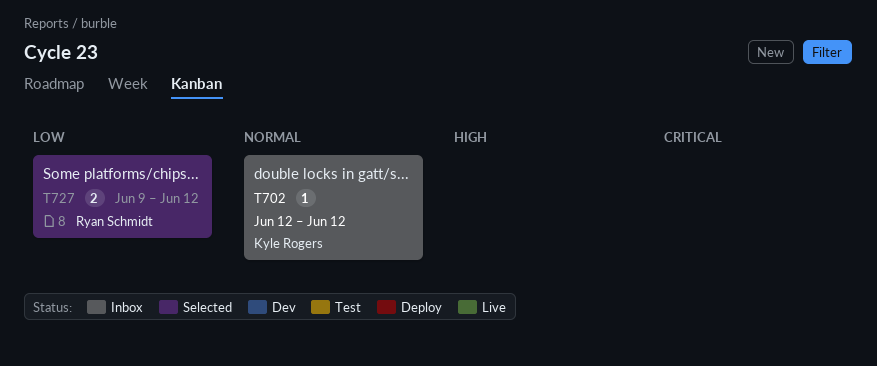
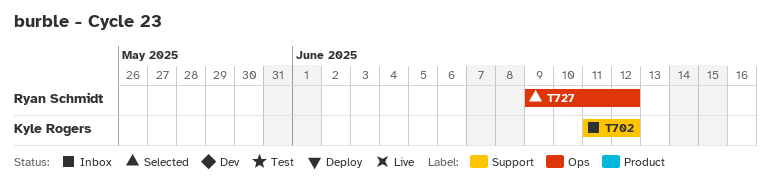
T702, start: Jun 12 -> Jun 11

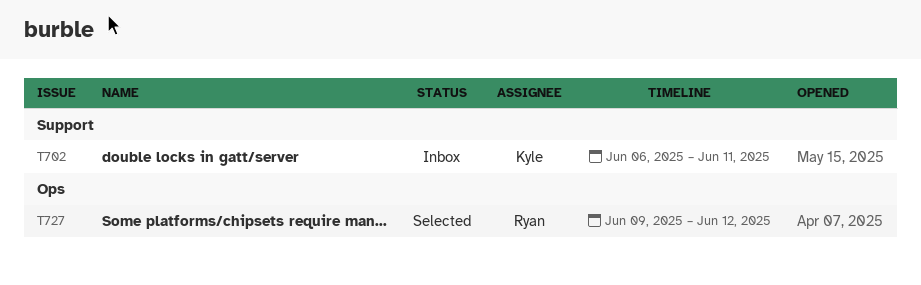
T702, start: Jun 11 -> Jun 6
T702, due: Jun 12 -> Jun 11

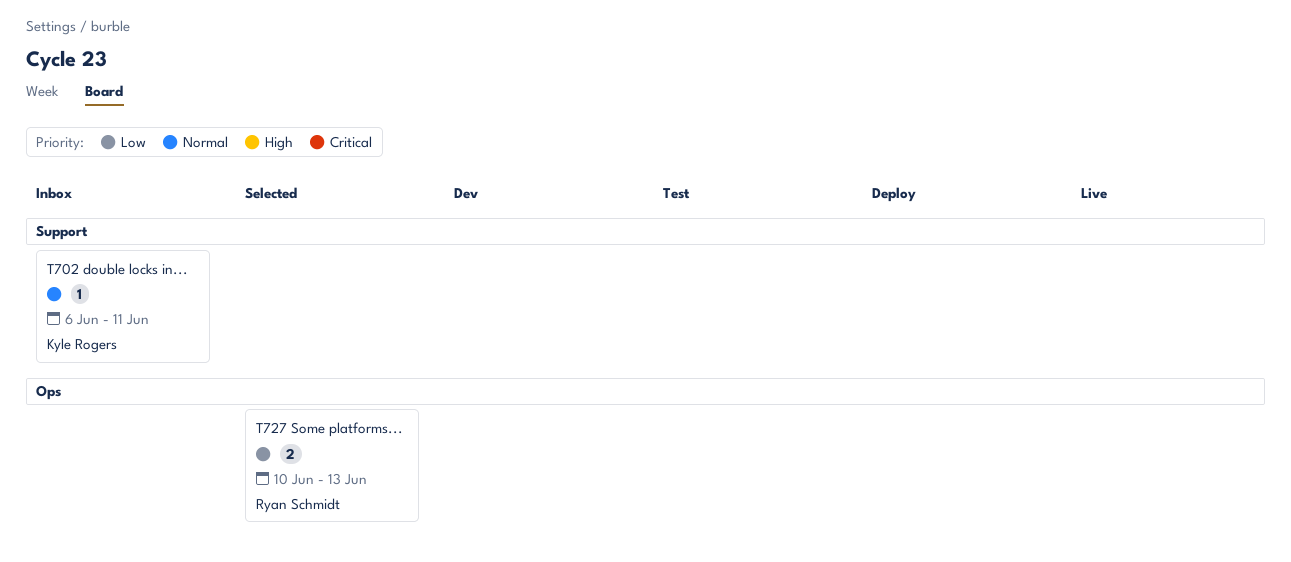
T727, start: Jun 9 -> Jun 10
T727, due: Jun 12 -> Jun 13

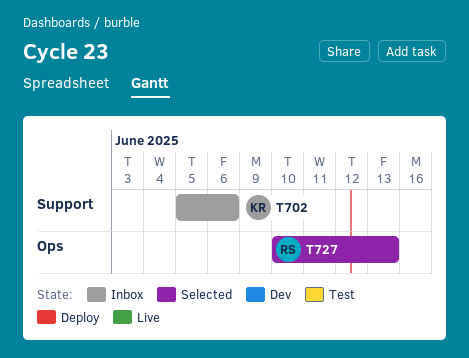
T702, start: Jun 6 -> Jun 5
T702, due: Jun 11 -> Jun 6

